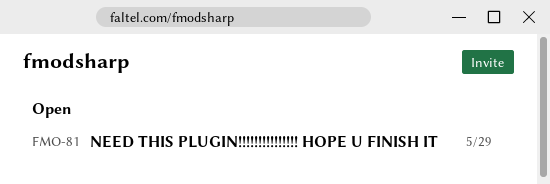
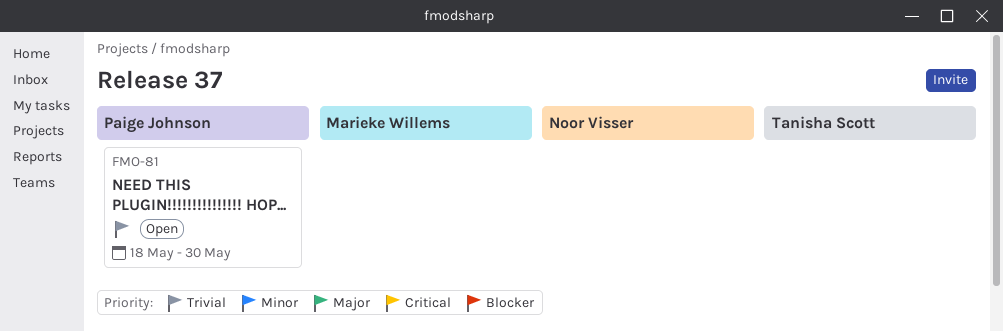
FMO-81, due: May 29 -> May 30

